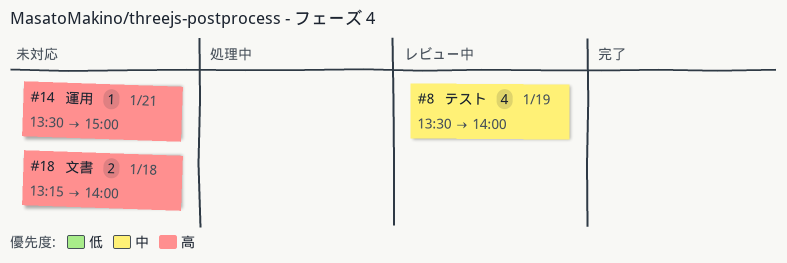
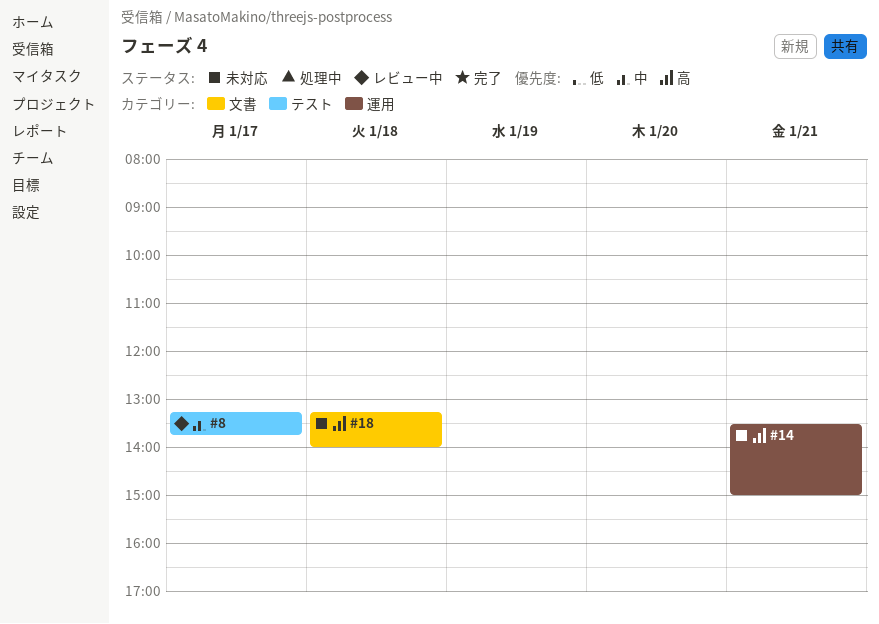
#8, day: Jan 19 -> Jan 17
#8, begins: 13:30 -> 13:15
#8, ends: 14:00 -> 13:45

